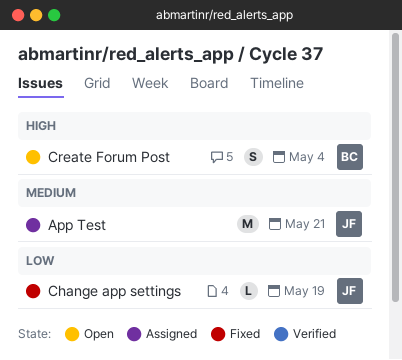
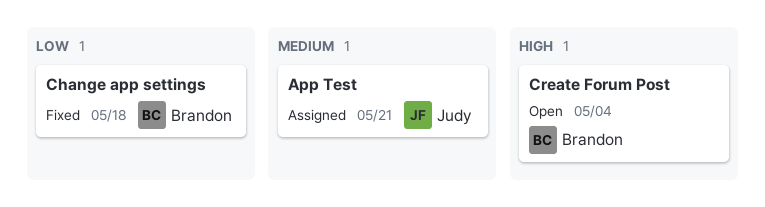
Change app settings, owner: Judy -> Brandon
Change app settings, due: May 19 -> May 18

